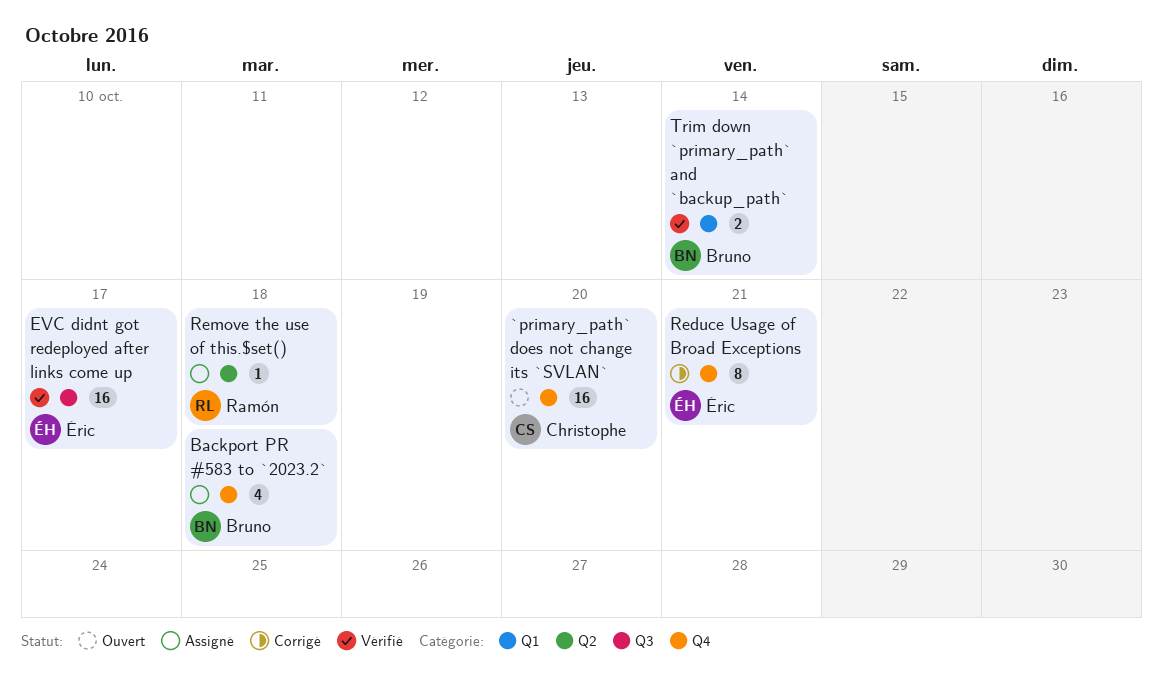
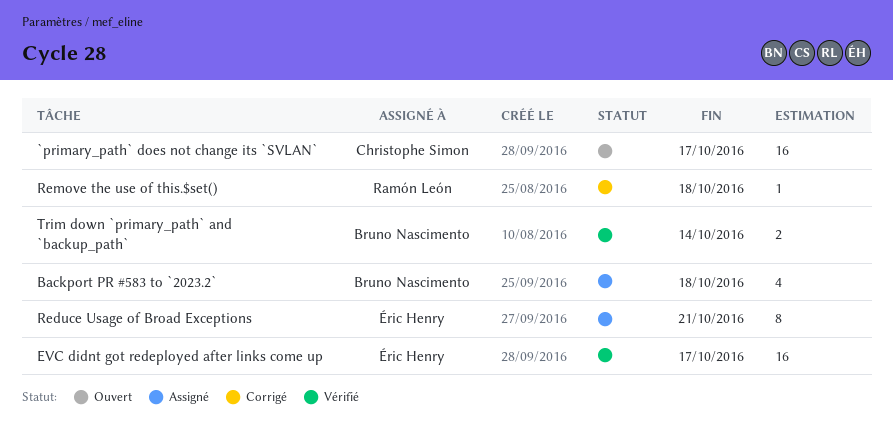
`primary_path` does not change its `SVLAN`, due: Oct 20 -> Oct 17
Reduce Usage of Broad Exceptions, status: Corrigé -> Assigné
Remove the use of this.$set(), status: Assigné -> Corrigé

